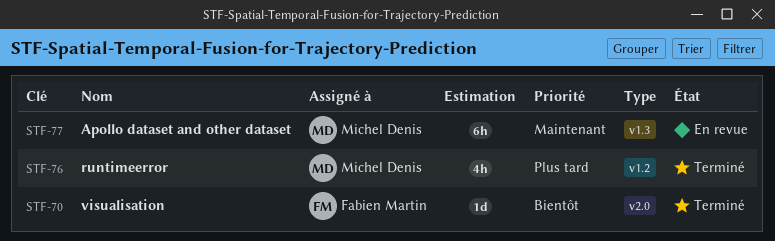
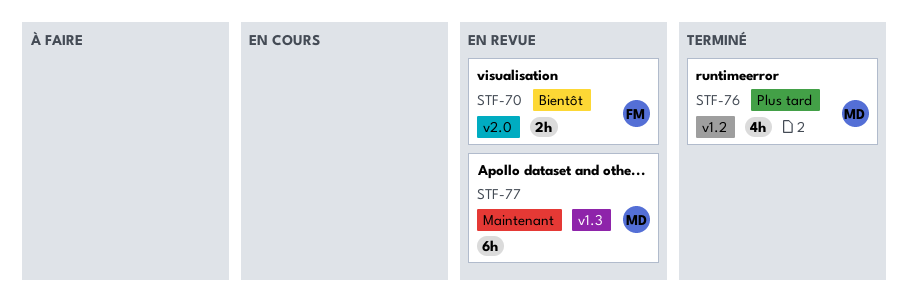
STF-70, status: Terminé -> En revue
STF-70, estimate: 1d -> 2h

